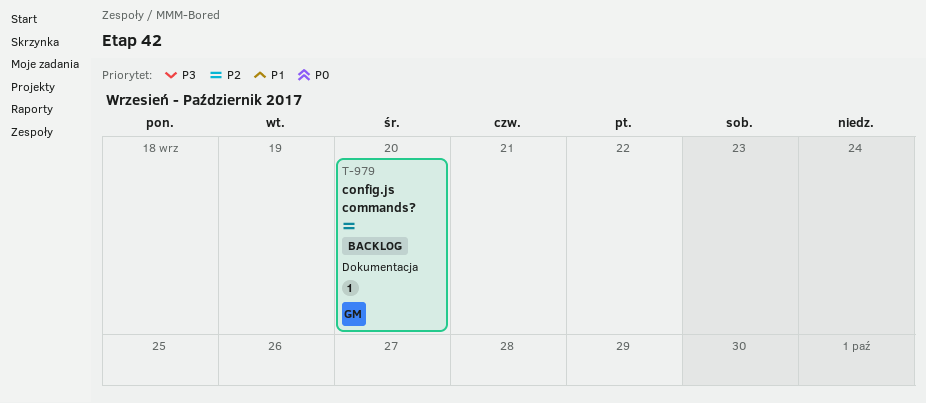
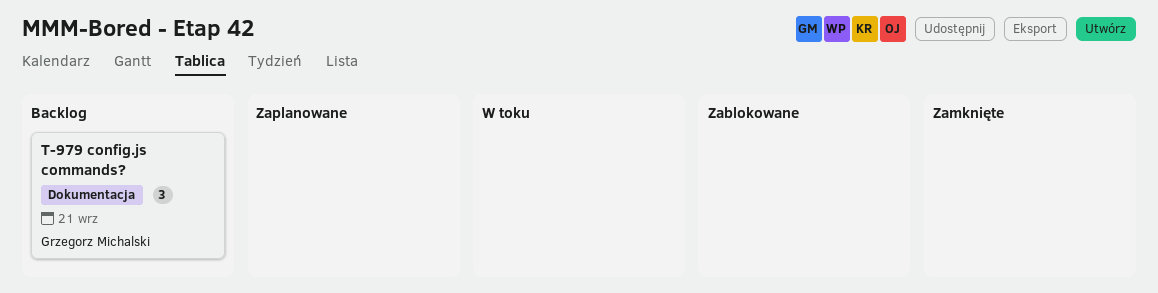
T-979, estimate: 1 -> 3
T-979, due: Sep 20 -> Sep 21

